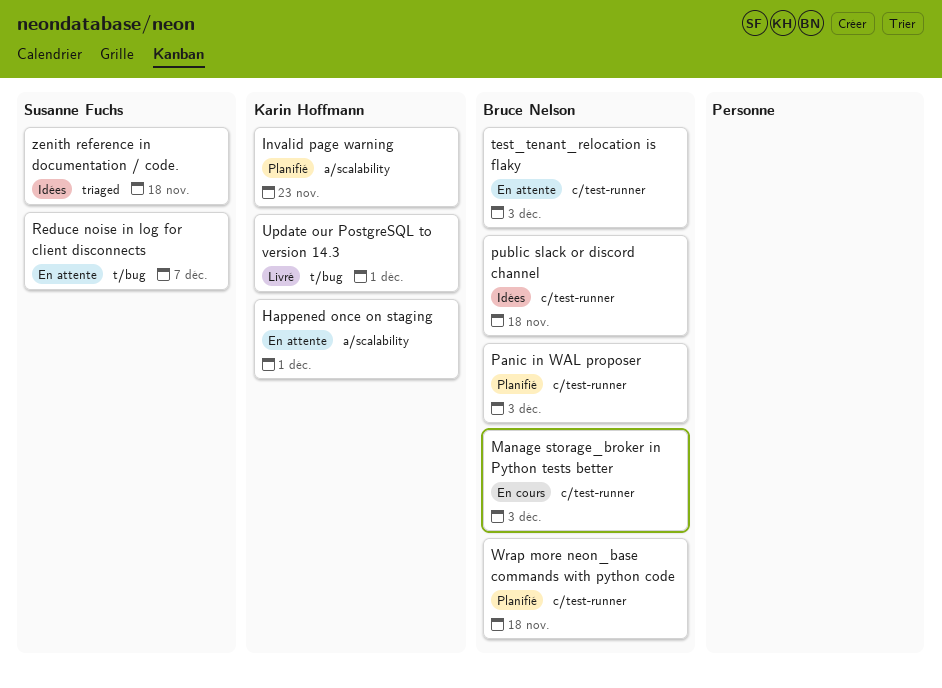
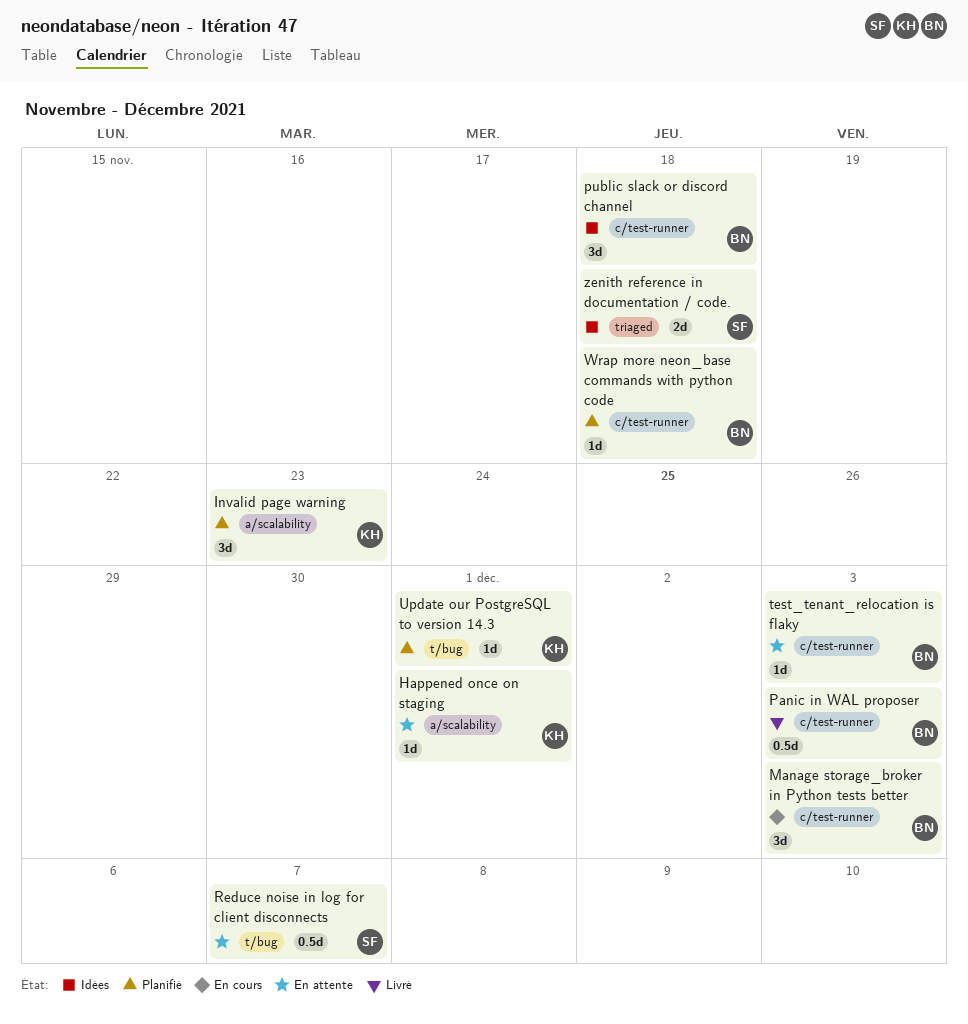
Panic in WAL proposer, status: Planifié -> Livré
Update our PostgreSQL to version 14.3, status: Livré -> Planifié

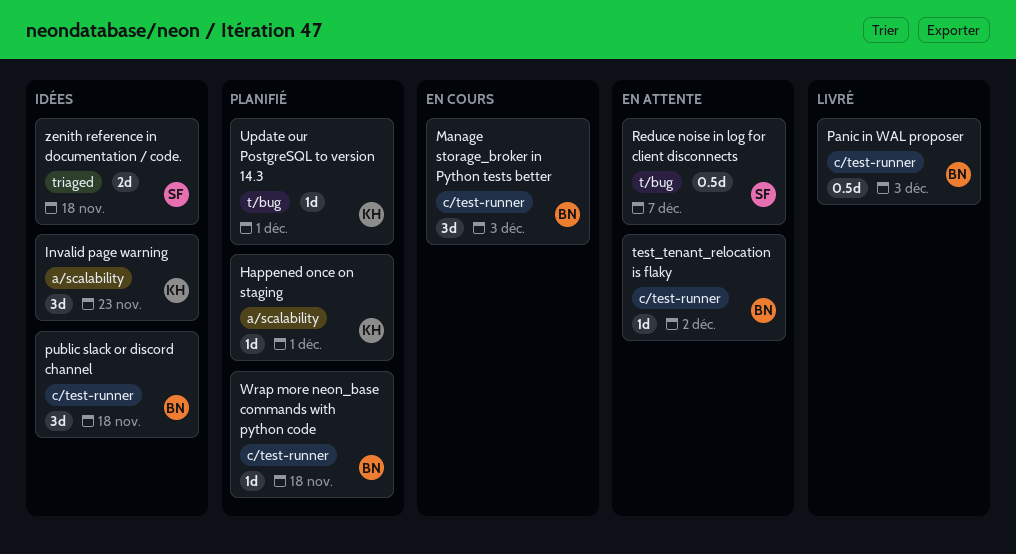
Happened once on staging, status: En attente -> Planifié
Invalid page warning, status: Planifié -> Idées
test_tenant_relocation is flaky, due: Dec 3 -> Dec 2

